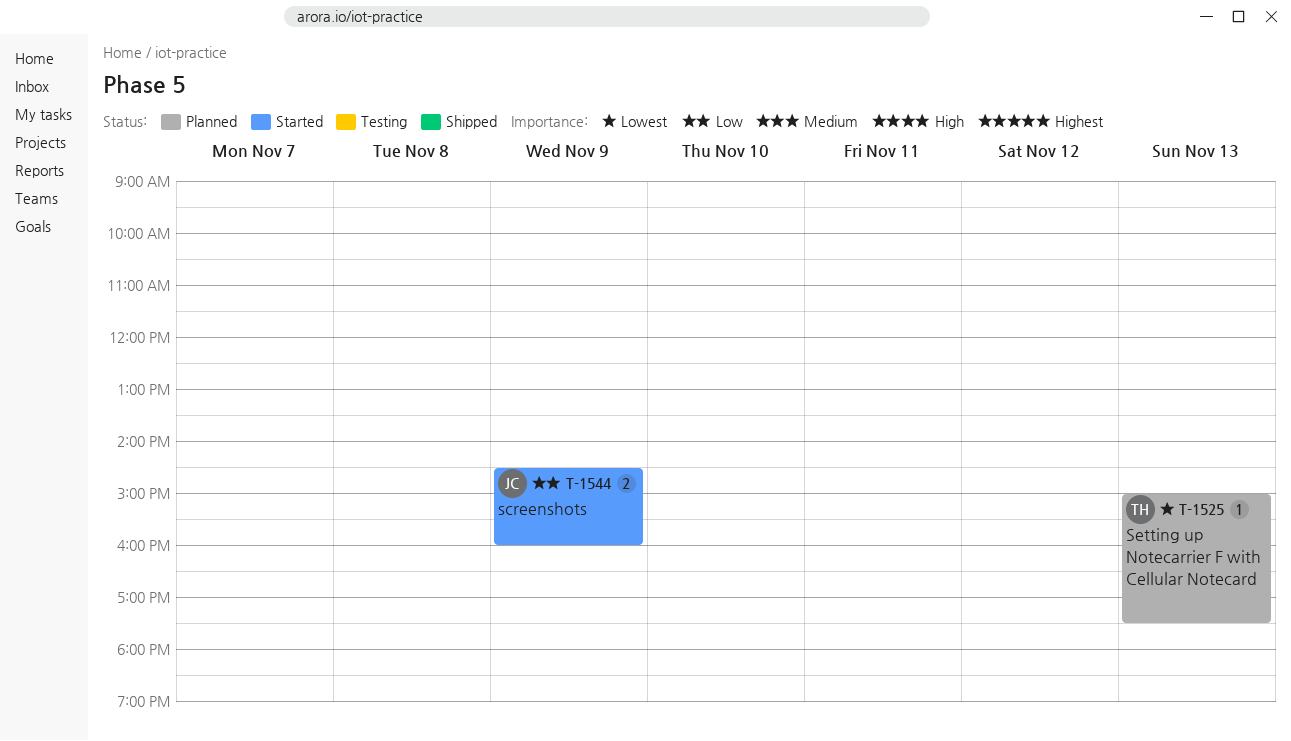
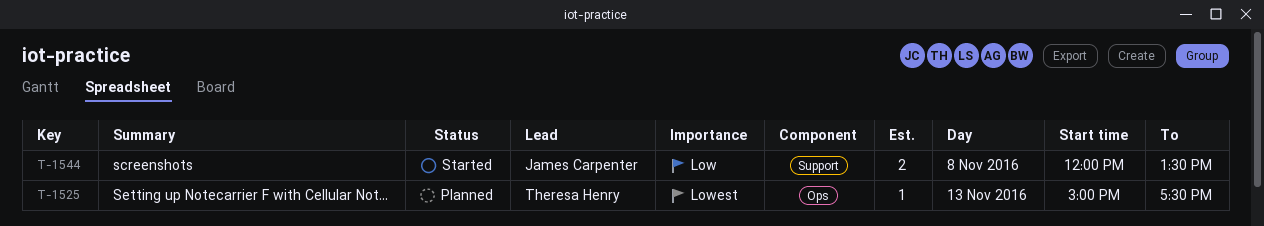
T-1544, day: Nov 9 -> Nov 8
T-1544, begins: 14:30 -> 12:00
T-1544, ends: 16:00 -> 13:30

